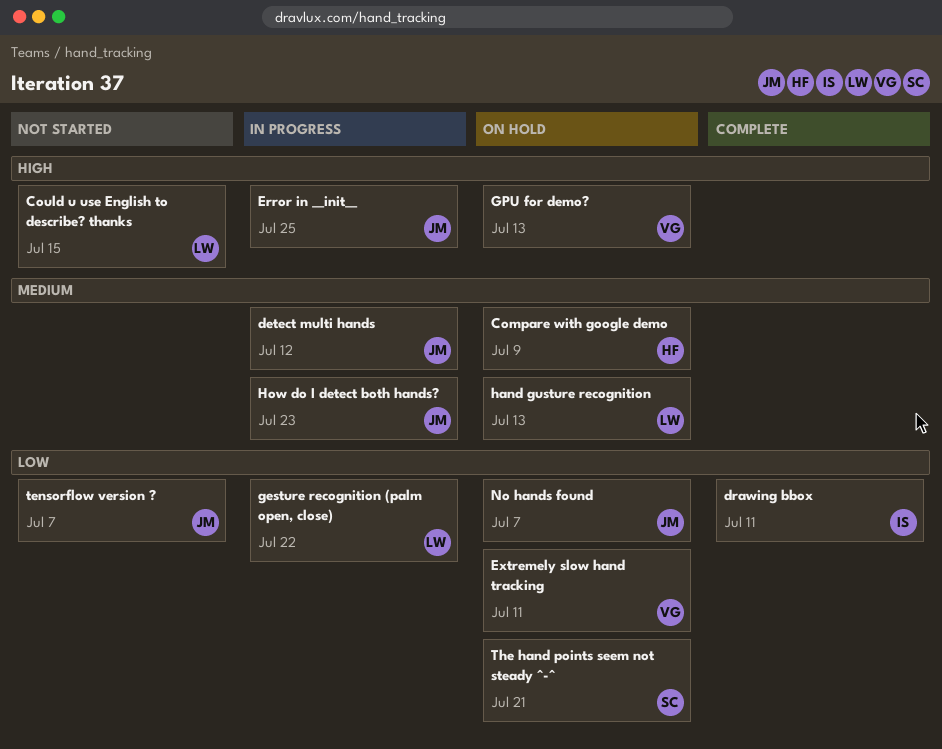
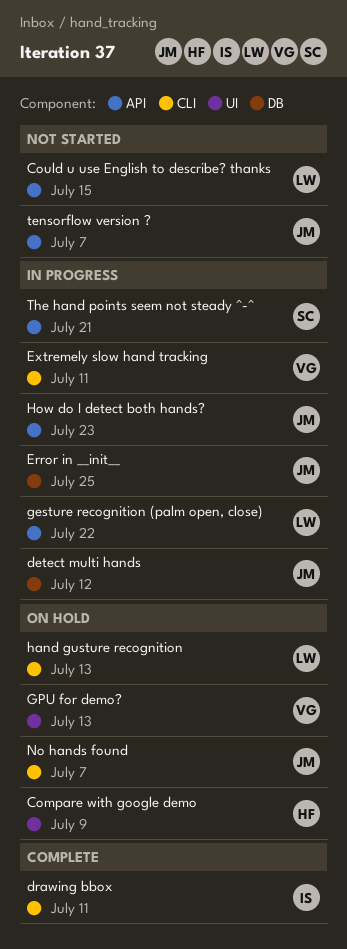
Extremely slow hand tracking, status: On hold -> In progress
The hand points seem not steady ^-^, status: On hold -> In progress

